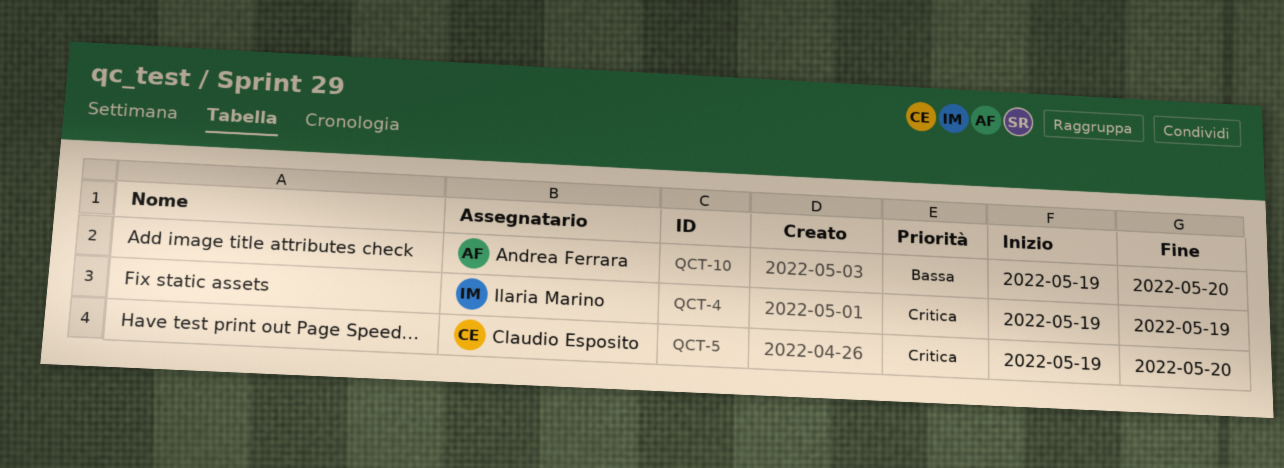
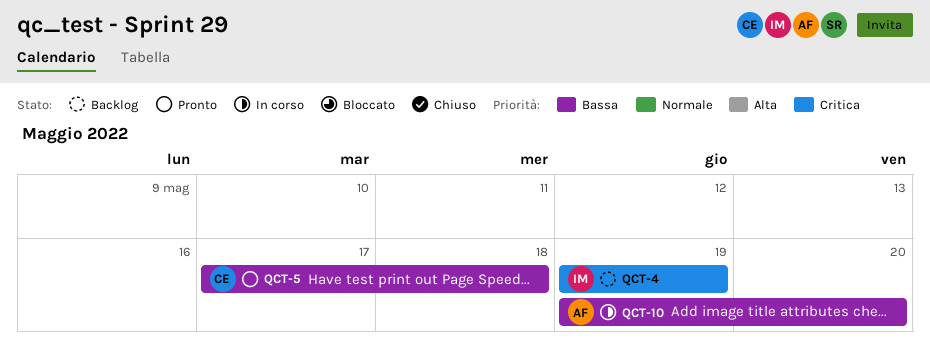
QCT-5, priority: Critica -> Bassa
QCT-5, start: May 19 -> May 17
QCT-5, due: May 20 -> May 18

